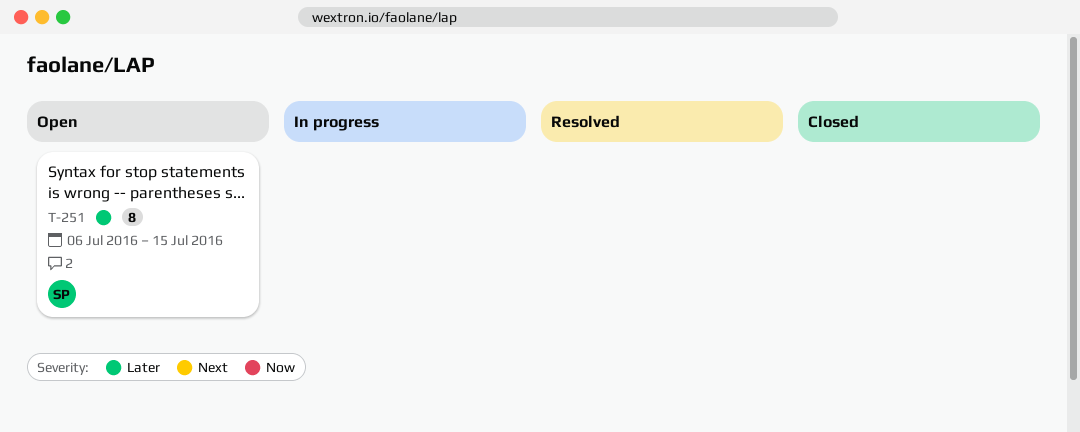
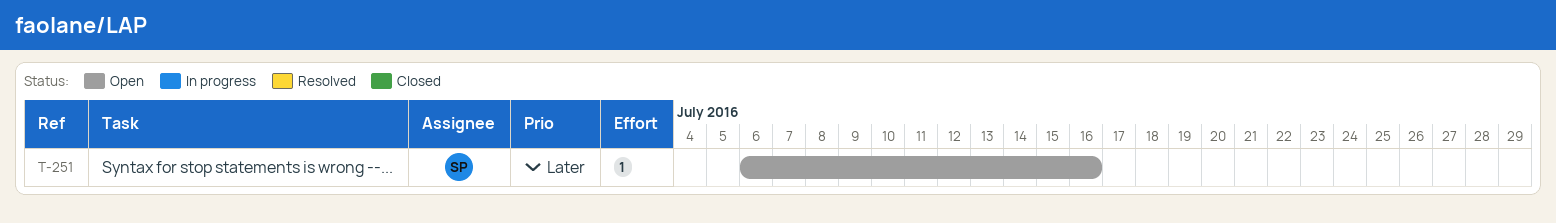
T-251, estimate: 8 -> 1
T-251, due: Jul 15 -> Jul 16

